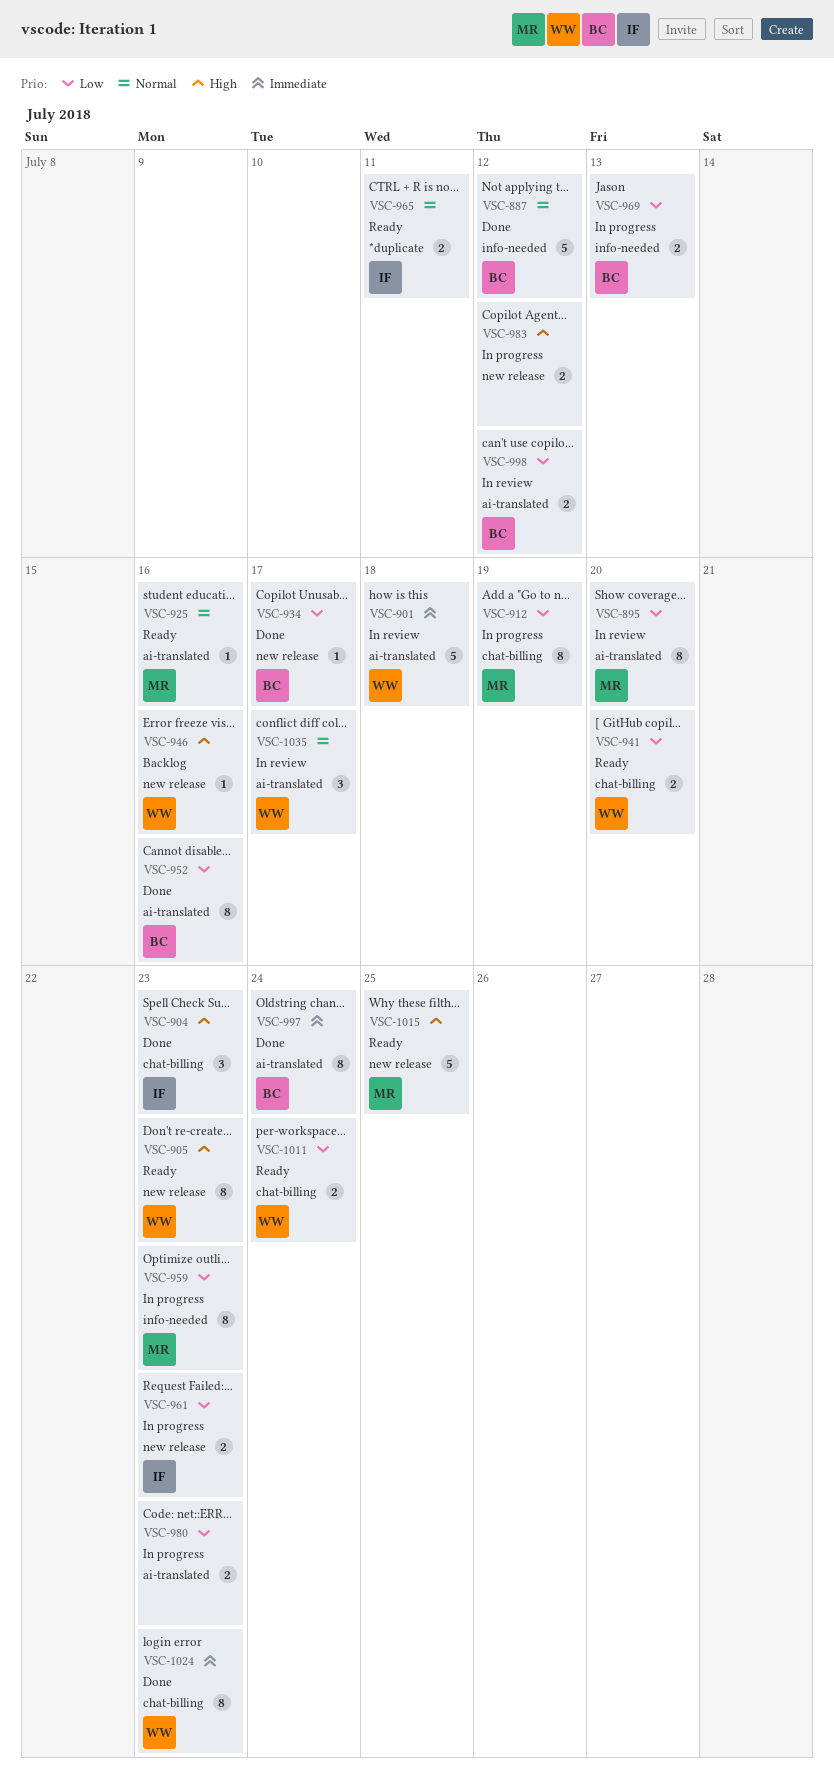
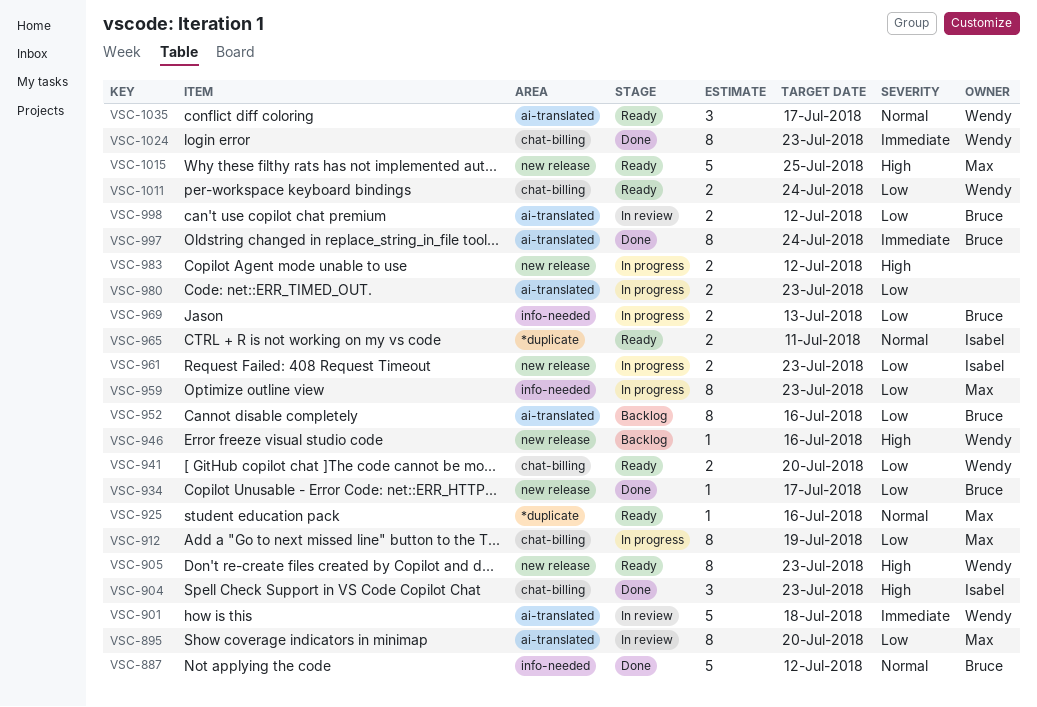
VSC-925, label: ai-translated -> *duplicate
VSC-952, status: Done -> Backlog
VSC-1035, status: In review -> Ready

